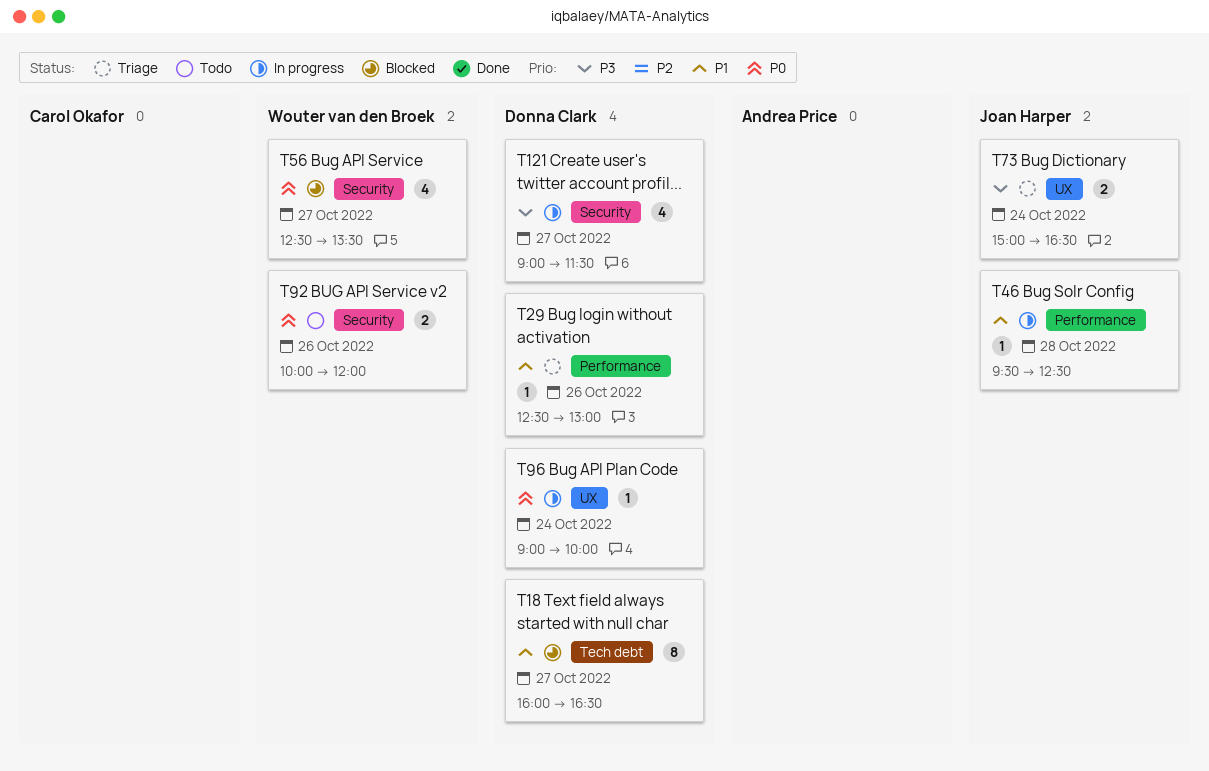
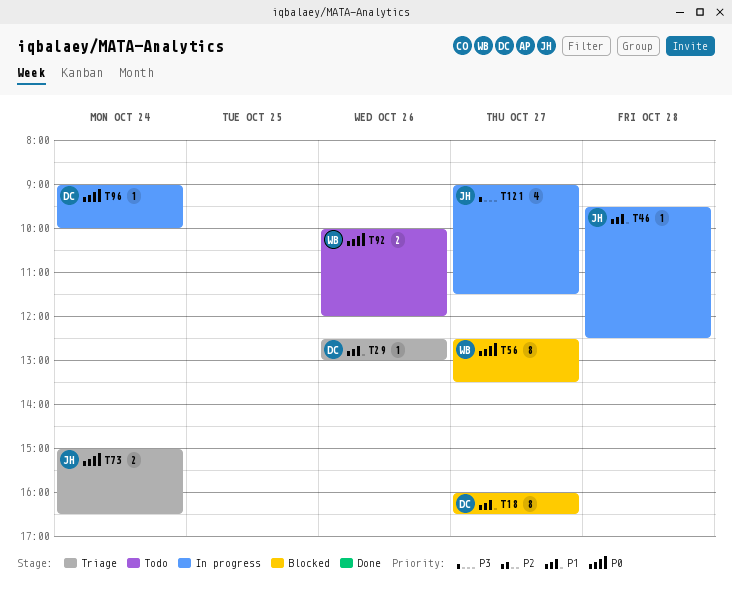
T56, estimate: 4 -> 8
T73, priority: P3 -> P0
T121, owner: Donna Clark -> Joan Harper

